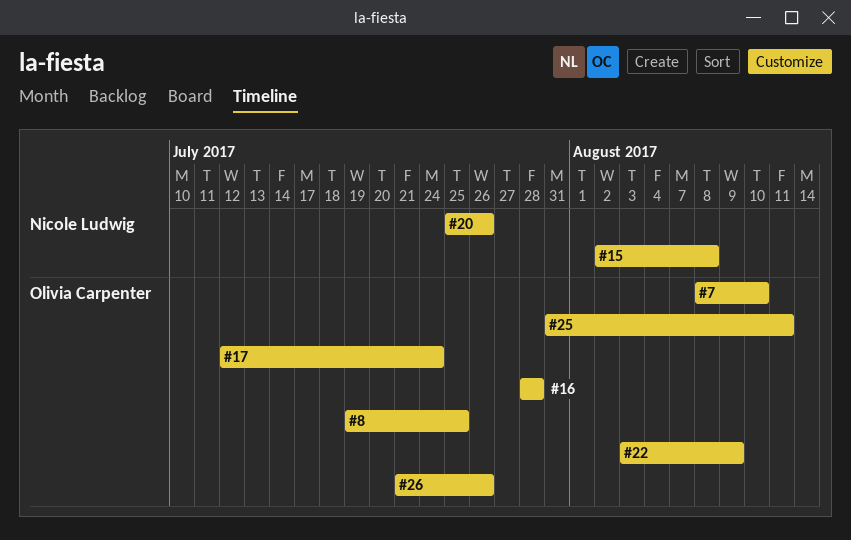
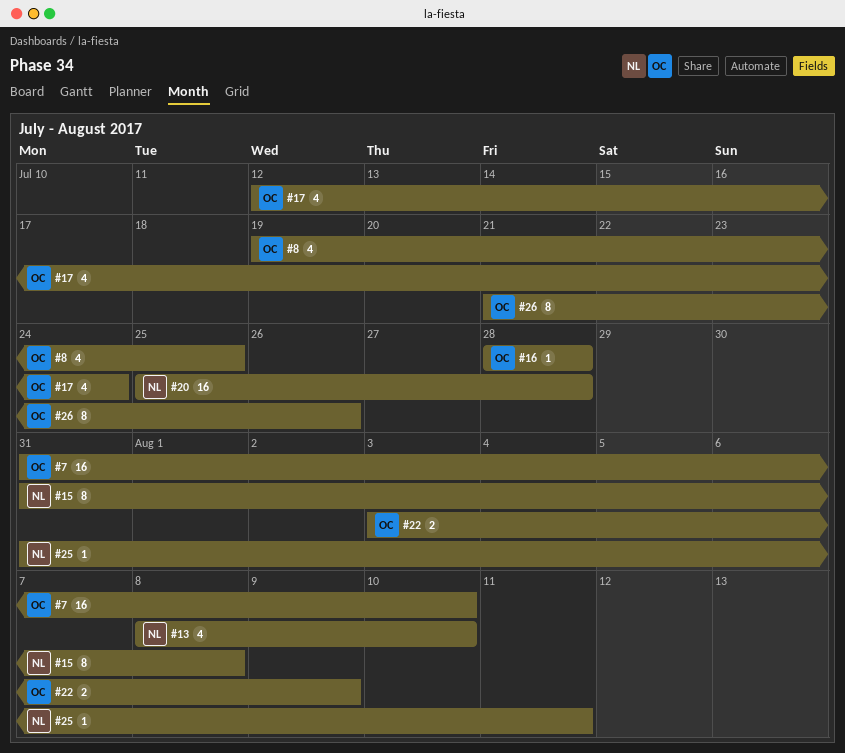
#7, start: Aug 8 -> Jul 31
#13: none -> present
#15, start: Aug 2 -> Jul 31
#20, due: Jul 26 -> Jul 28
#25, owner: Olivia Carpenter -> Nicole Ludwig

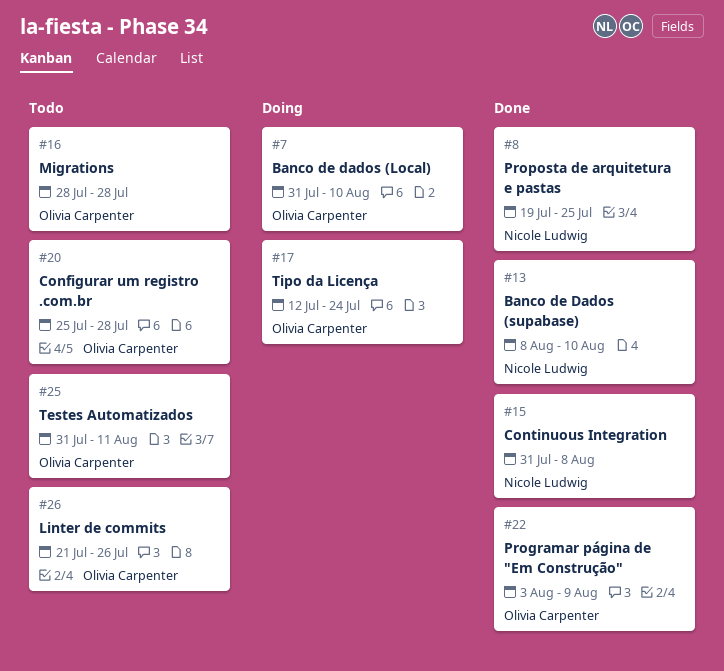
#8, owner: Olivia Carpenter -> Nicole Ludwig
#20, owner: Nicole Ludwig -> Olivia Carpenter
#25, owner: Nicole Ludwig -> Olivia Carpenter

